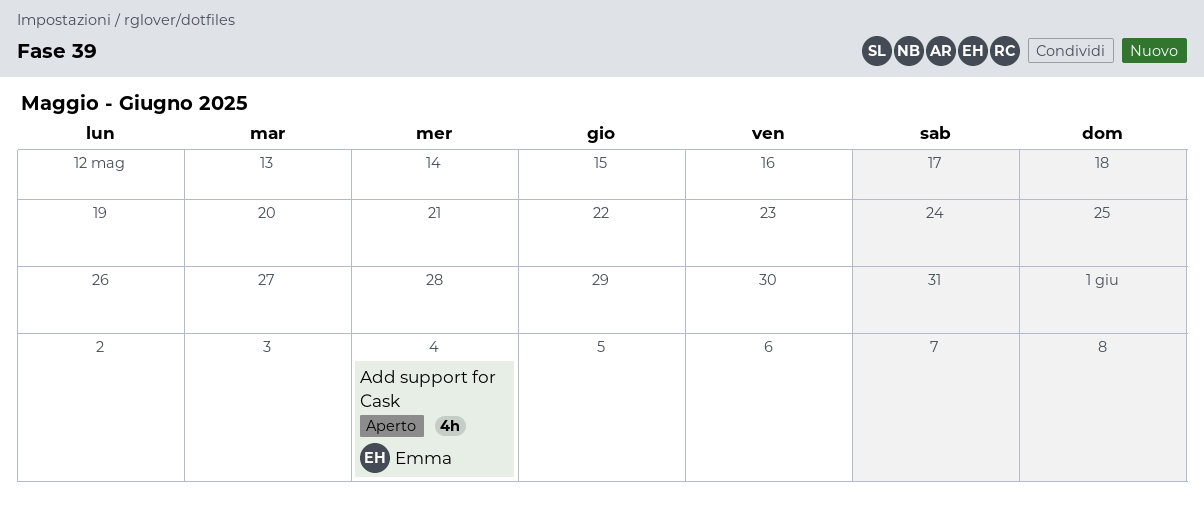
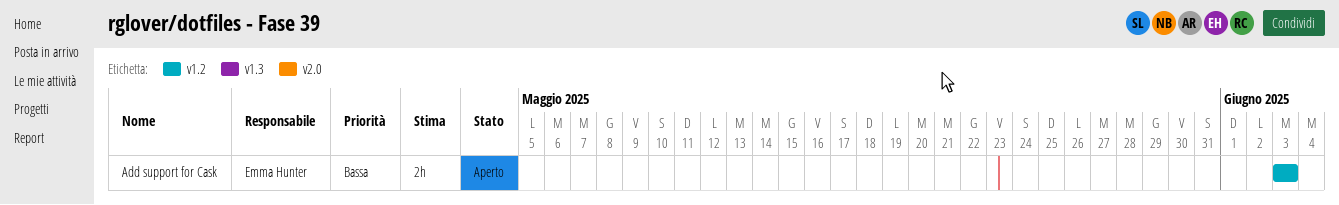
Add support for Cask, estimate: 4h -> 2h
Add support for Cask, due: Jun 4 -> Jun 3

